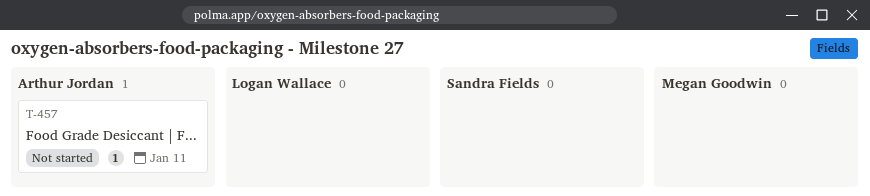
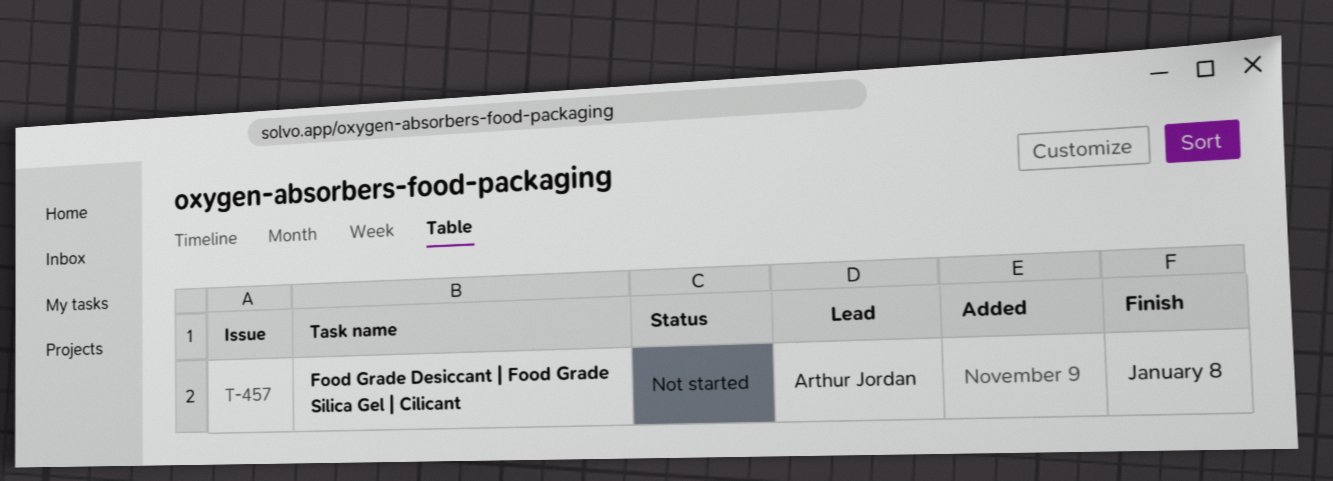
T-457, due: Jan 11 -> Jan 8

